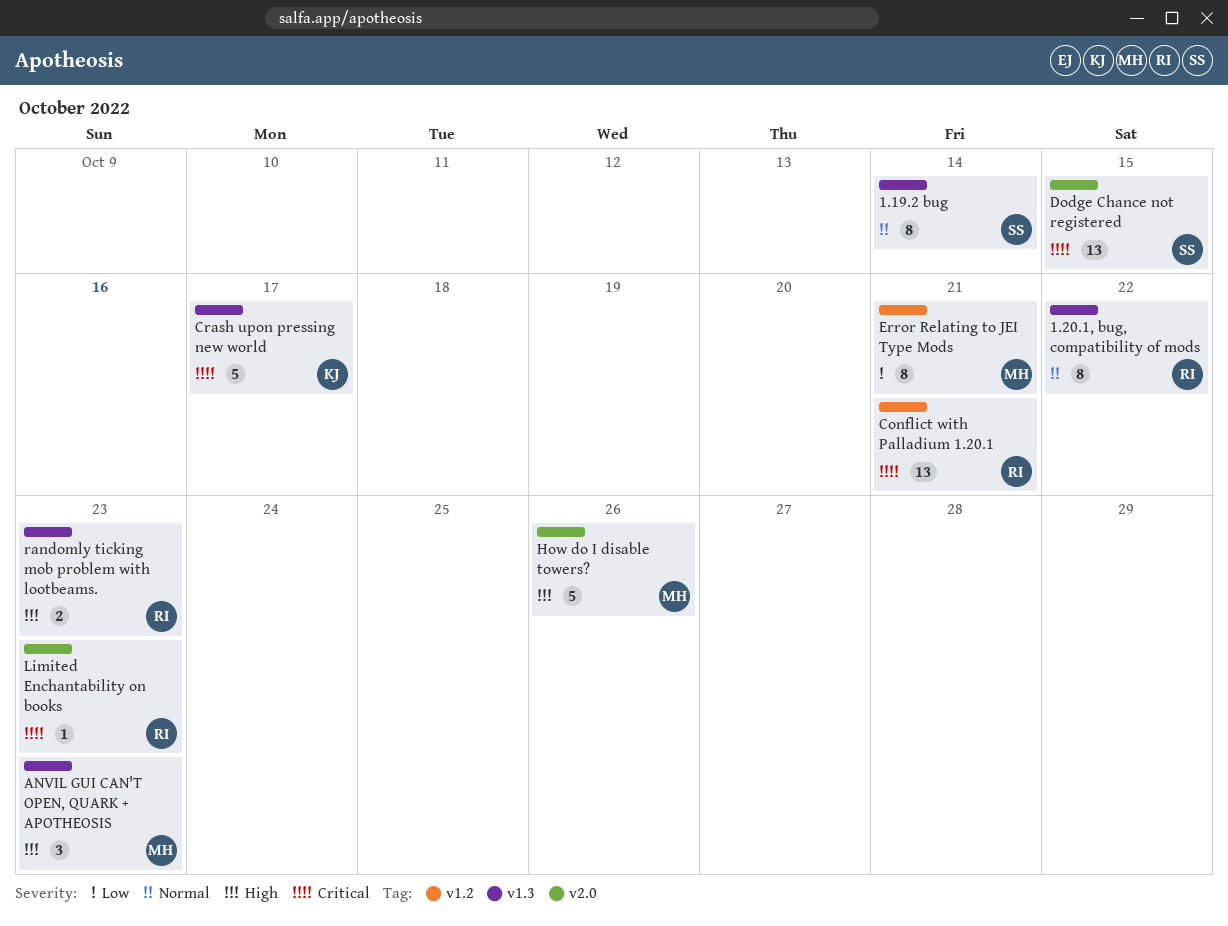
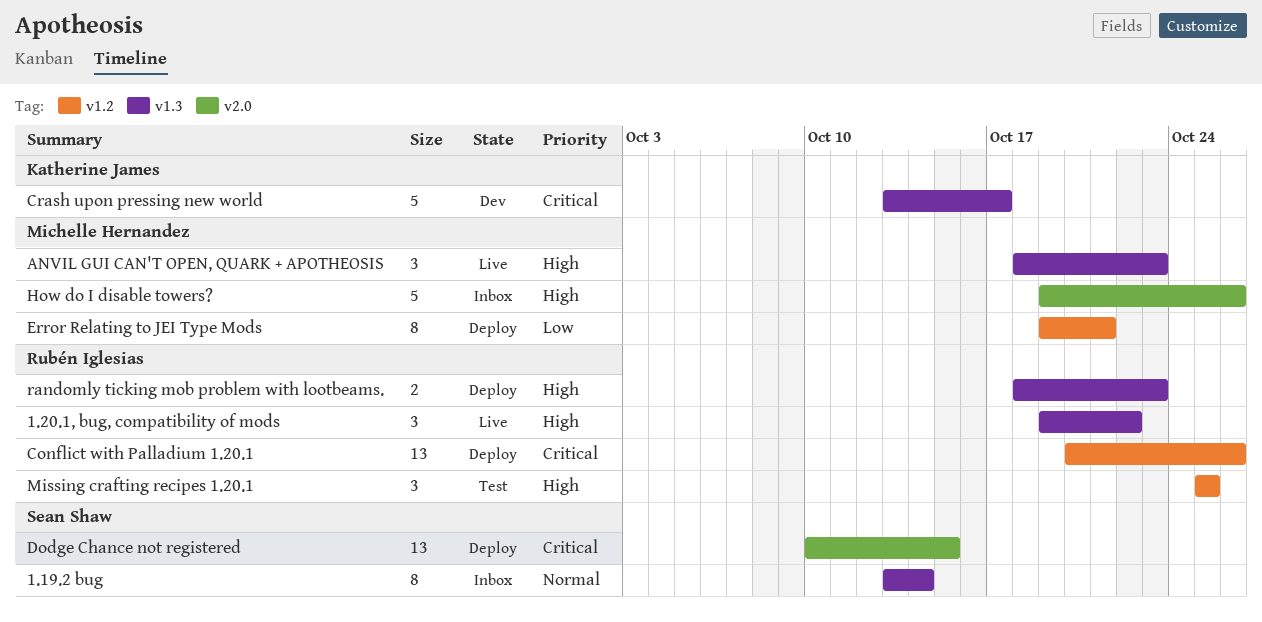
1.20.1, bug, compatibility of mods, priority: Normal -> High
1.20.1, bug, compatibility of mods, estimate: 8 -> 3
Conflict with Palladium 1.20.1, due: Oct 21 -> Oct 26
Limited Enchantability on books: present -> none
Missing crafting recipes 1.20.1: none -> present

